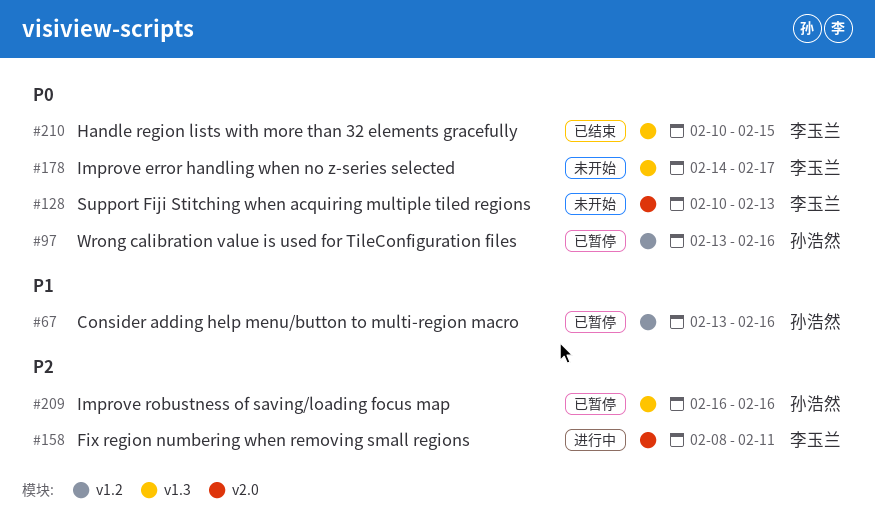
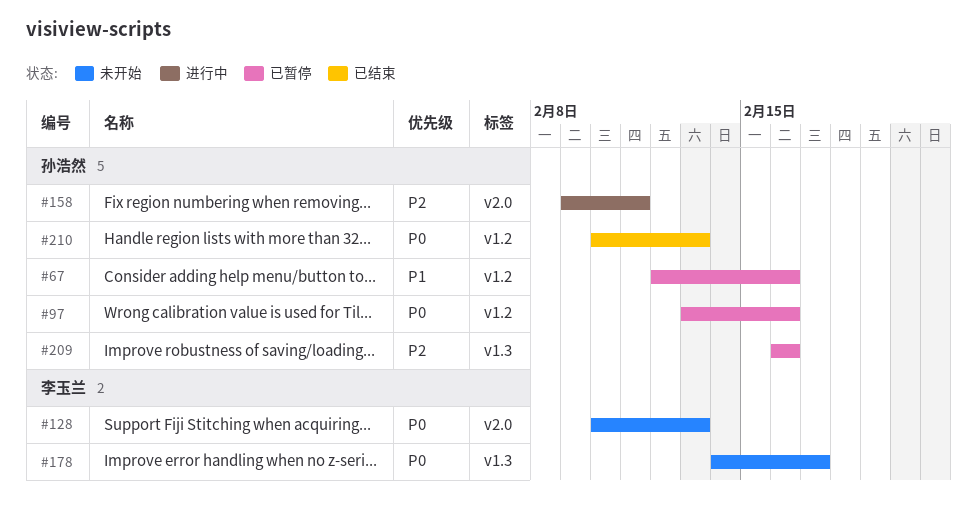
#67, start: Feb 13 -> Feb 12
#158, owner: 李玉兰 -> 孙浩然
#158, start: Feb 8 -> Feb 9
#210, owner: 李玉兰 -> 孙浩然
#210, label: v1.3 -> v1.2
#210, due: Feb 15 -> Feb 13

